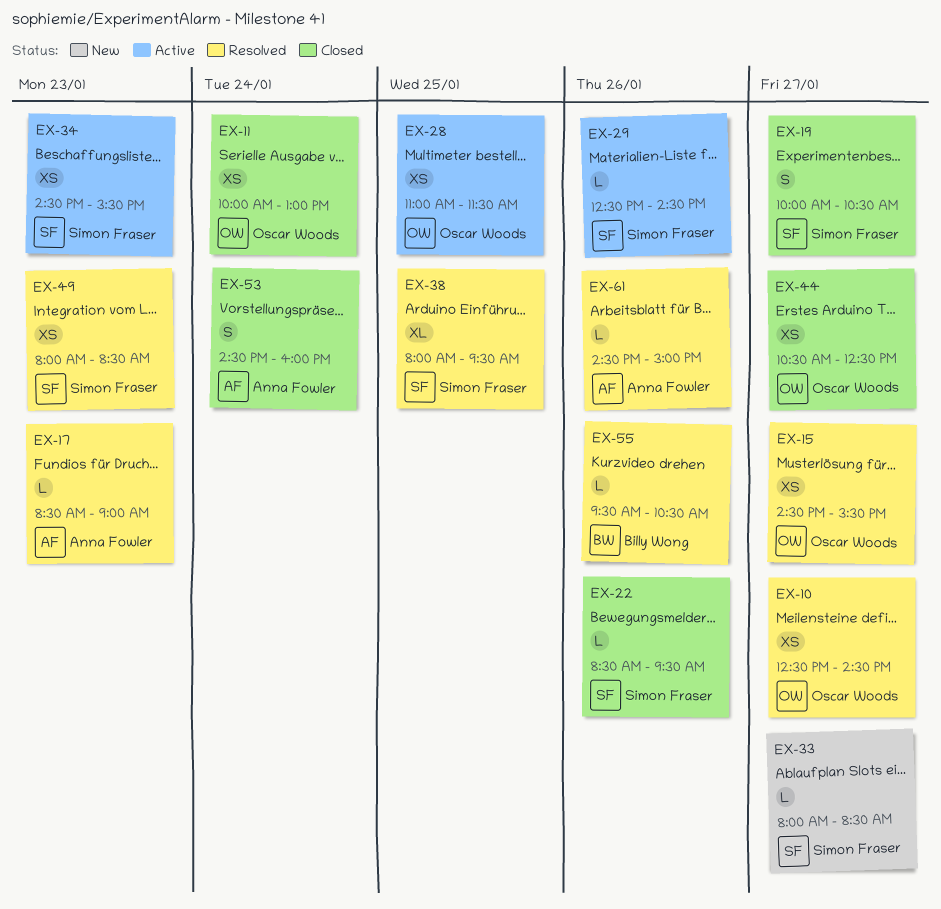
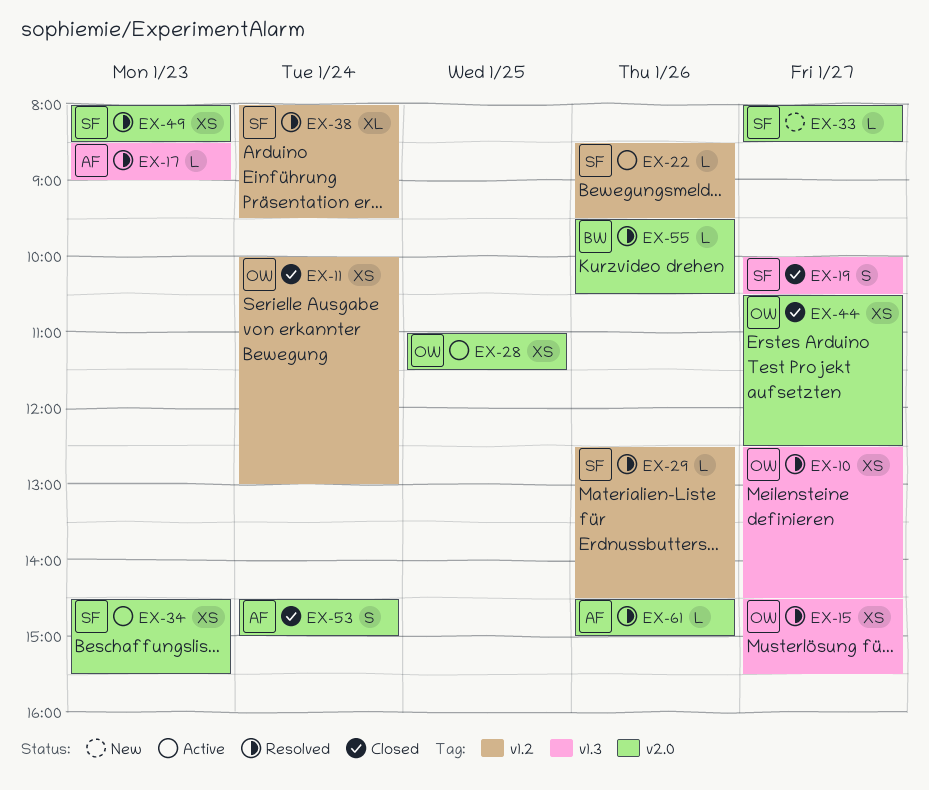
EX-22, status: Closed -> Active
EX-29, status: Active -> Resolved
EX-38, day: Jan 25 -> Jan 24
EX-53, ends: 16:00 -> 15:00

